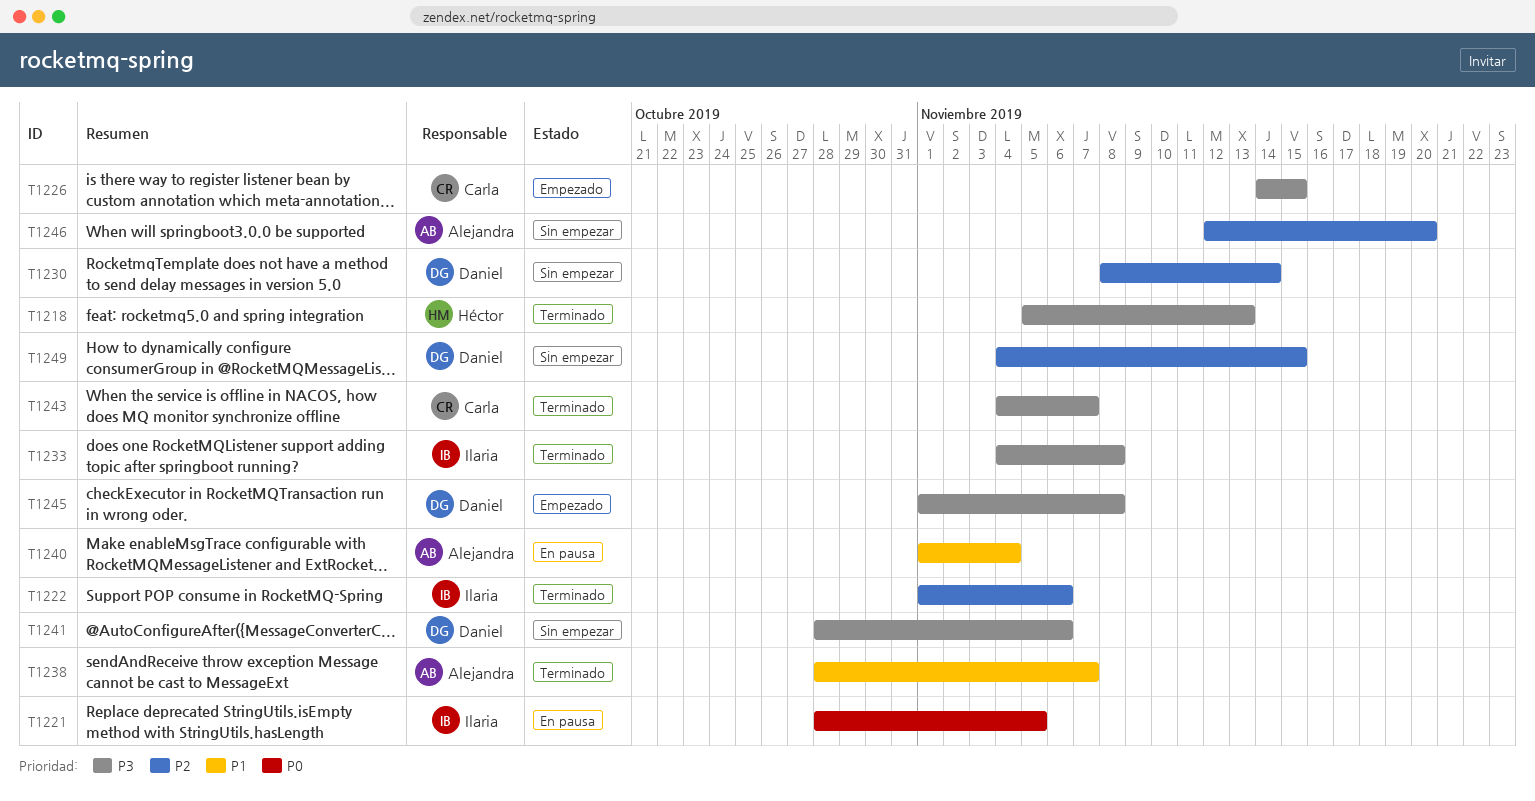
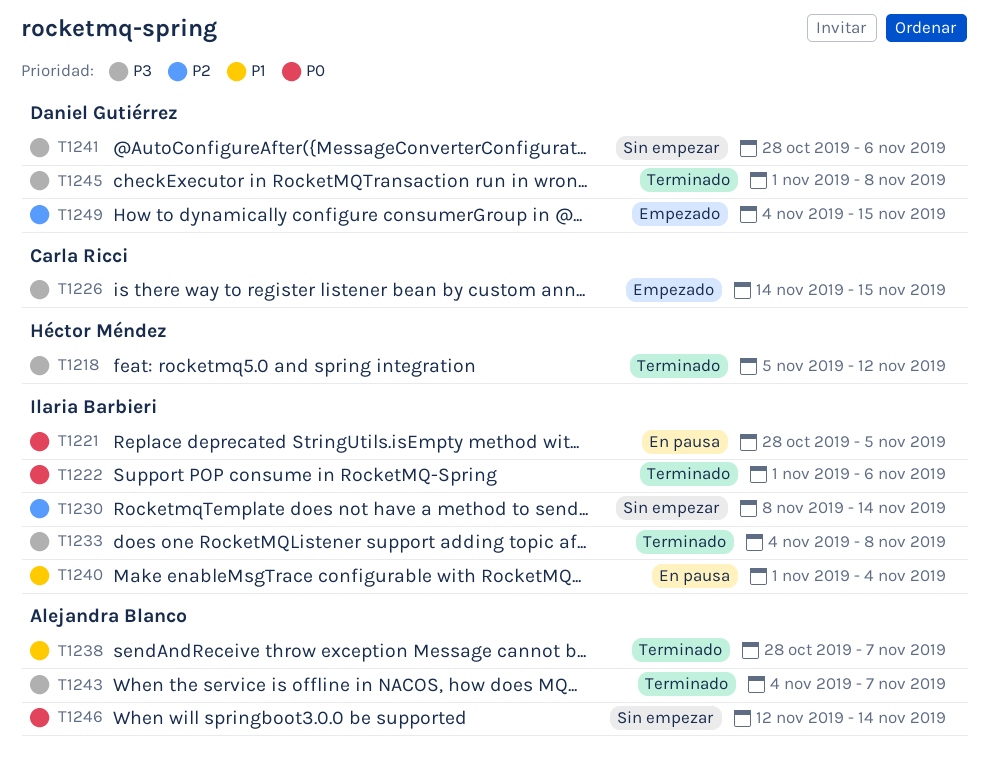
T1218, due: Nov 13 -> Nov 12
T1222, priority: P2 -> P0
T1230, owner: Daniel Gutiérrez -> Ilaria Barbieri
T1240, owner: Alejandra Blanco -> Ilaria Barbieri
T1243, owner: Carla Ricci -> Alejandra Blanco
T1245, status: Empezado -> Terminado
T1246, priority: P2 -> P0
T1246, due: Nov 20 -> Nov 14
T1249, status: Sin empezar -> Empezado

